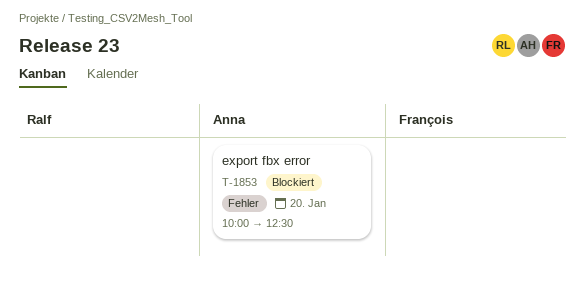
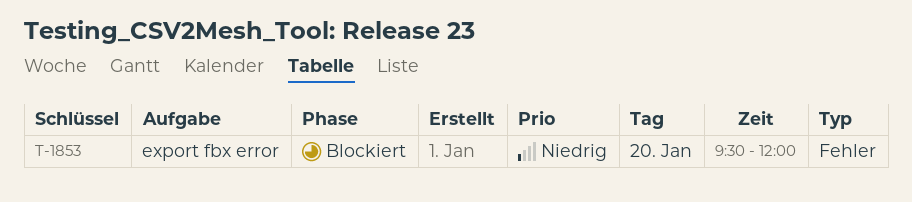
T-1853, begins: 10:00 -> 09:30
T-1853, ends: 12:30 -> 12:00

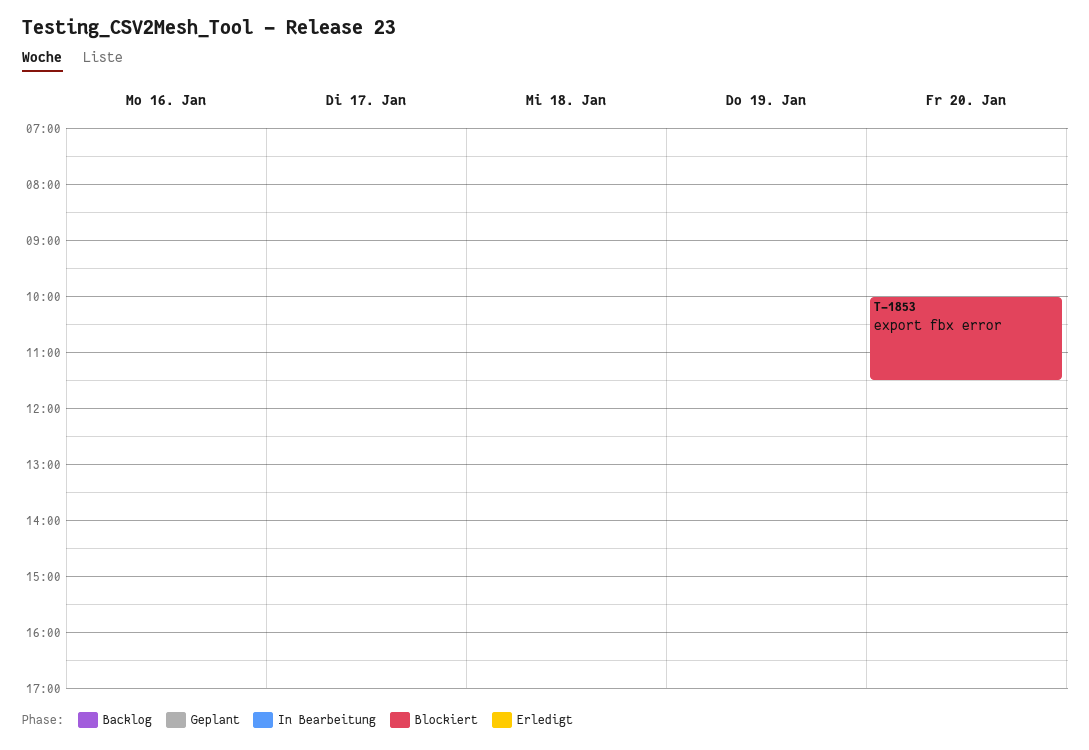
T-1853, begins: 09:30 -> 10:00
T-1853, ends: 12:00 -> 11:30

